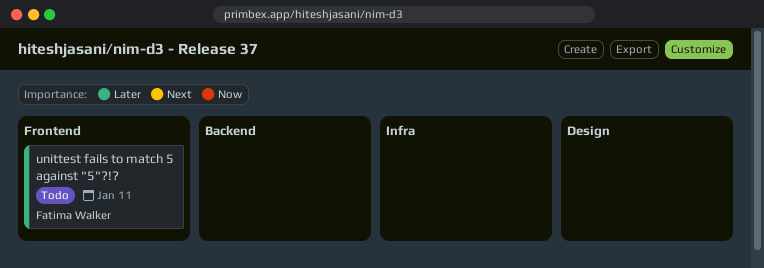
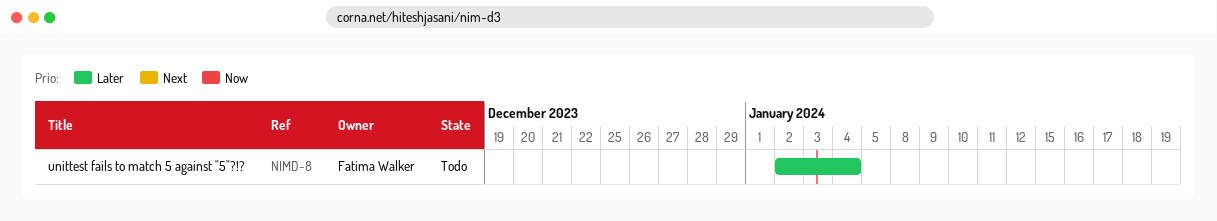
unittest fails to match 5 against "5"?!?, due: Jan 11 -> Jan 4

